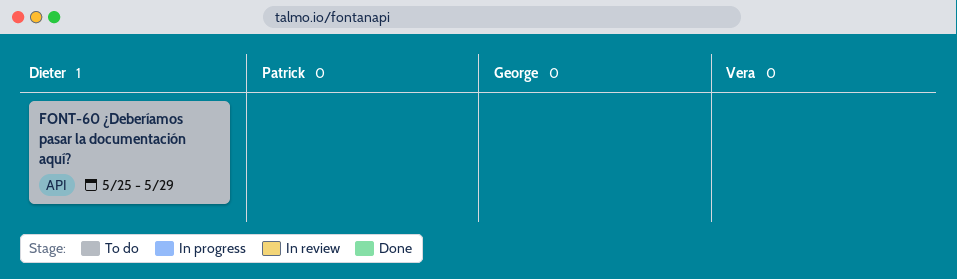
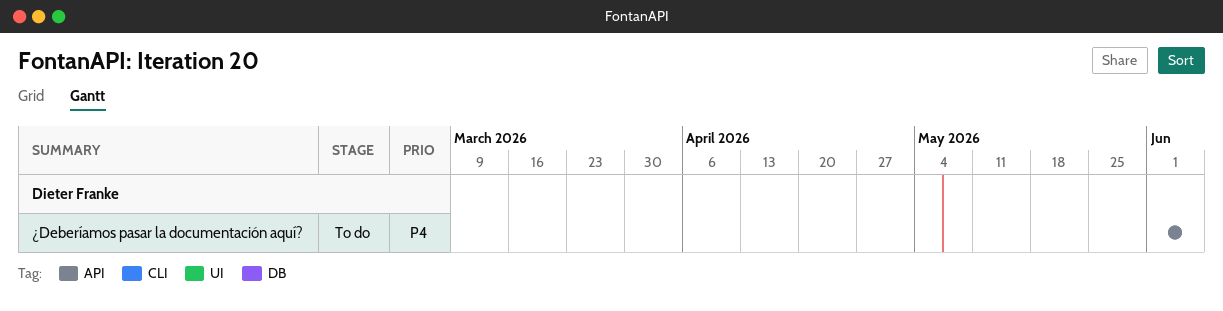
¿Deberíamos pasar la documentación aquí?, start: May 25 -> Jun 1
¿Deberíamos pasar la documentación aquí?, due: May 29 -> Jun 5

